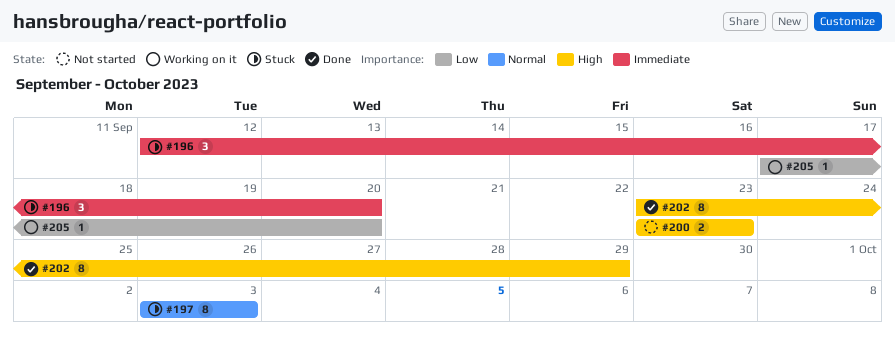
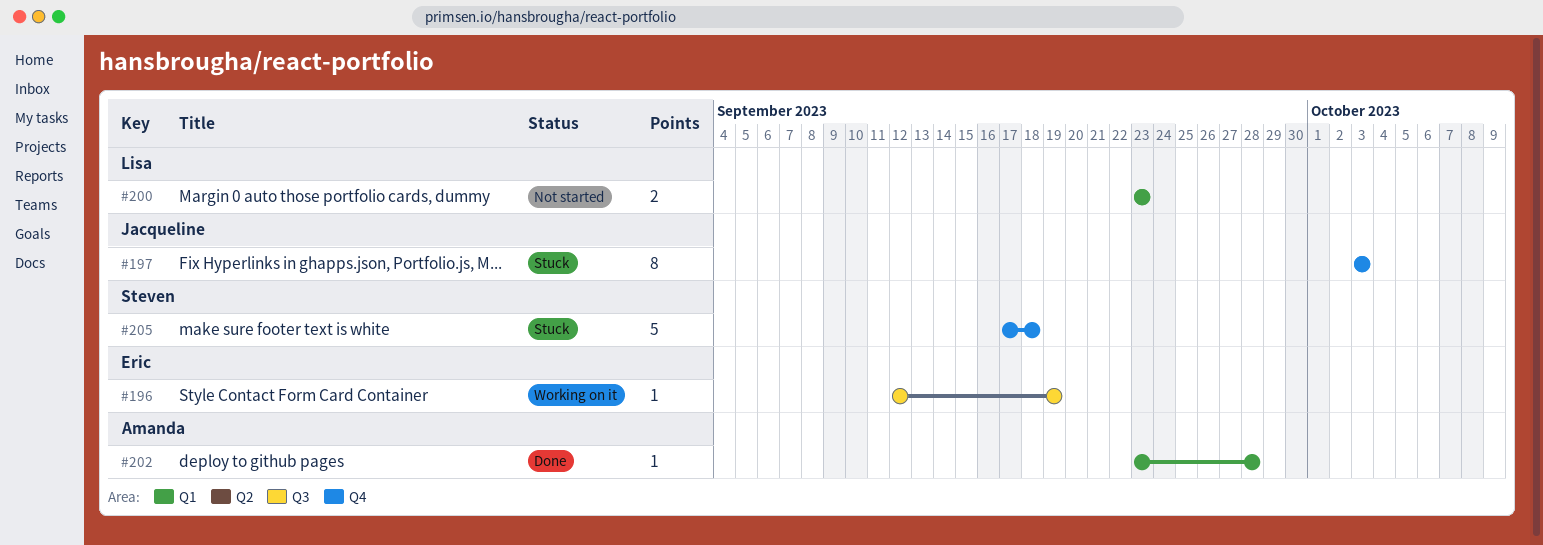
#196, status: Stuck -> Working on it
#196, estimate: 3 -> 1
#196, due: Sep 20 -> Sep 19
#202, estimate: 8 -> 1
#202, due: Sep 29 -> Sep 28
#205, status: Working on it -> Stuck
#205, estimate: 1 -> 5
#205, due: Sep 20 -> Sep 18

